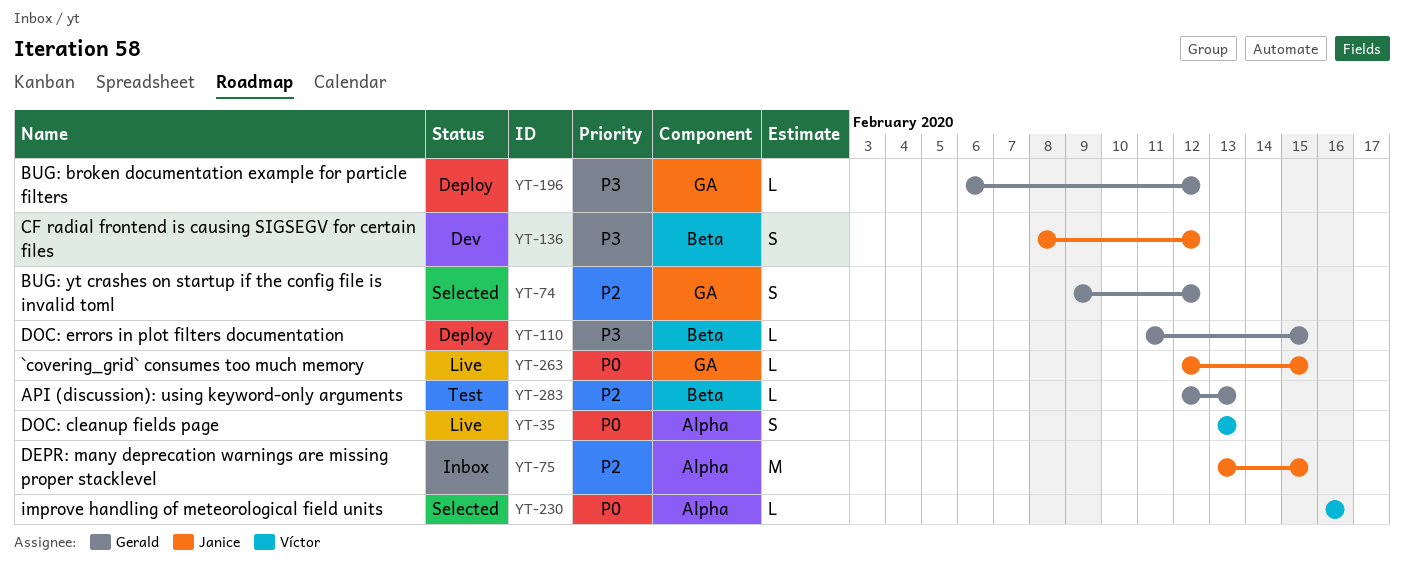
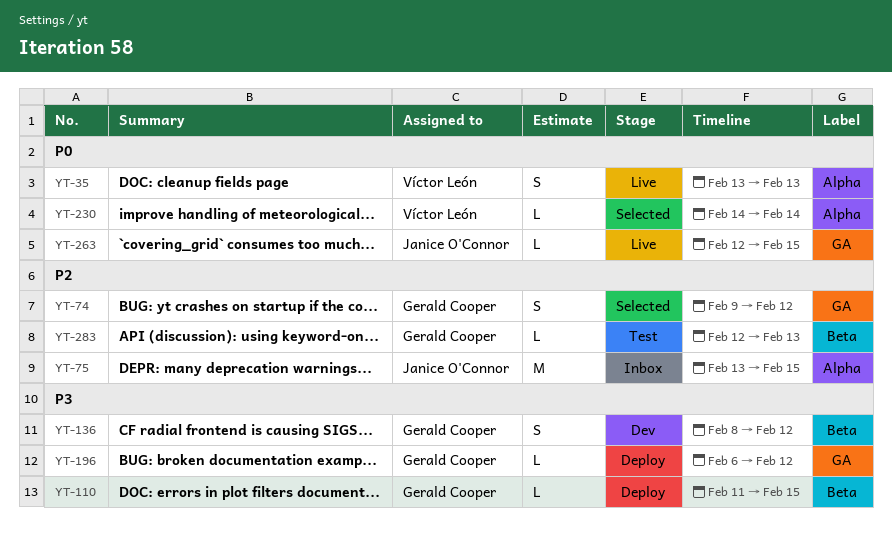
YT-136, owner: Janice O'Connor -> Gerald Cooper
YT-230, start: Feb 16 -> Feb 14
YT-230, due: Feb 16 -> Feb 14

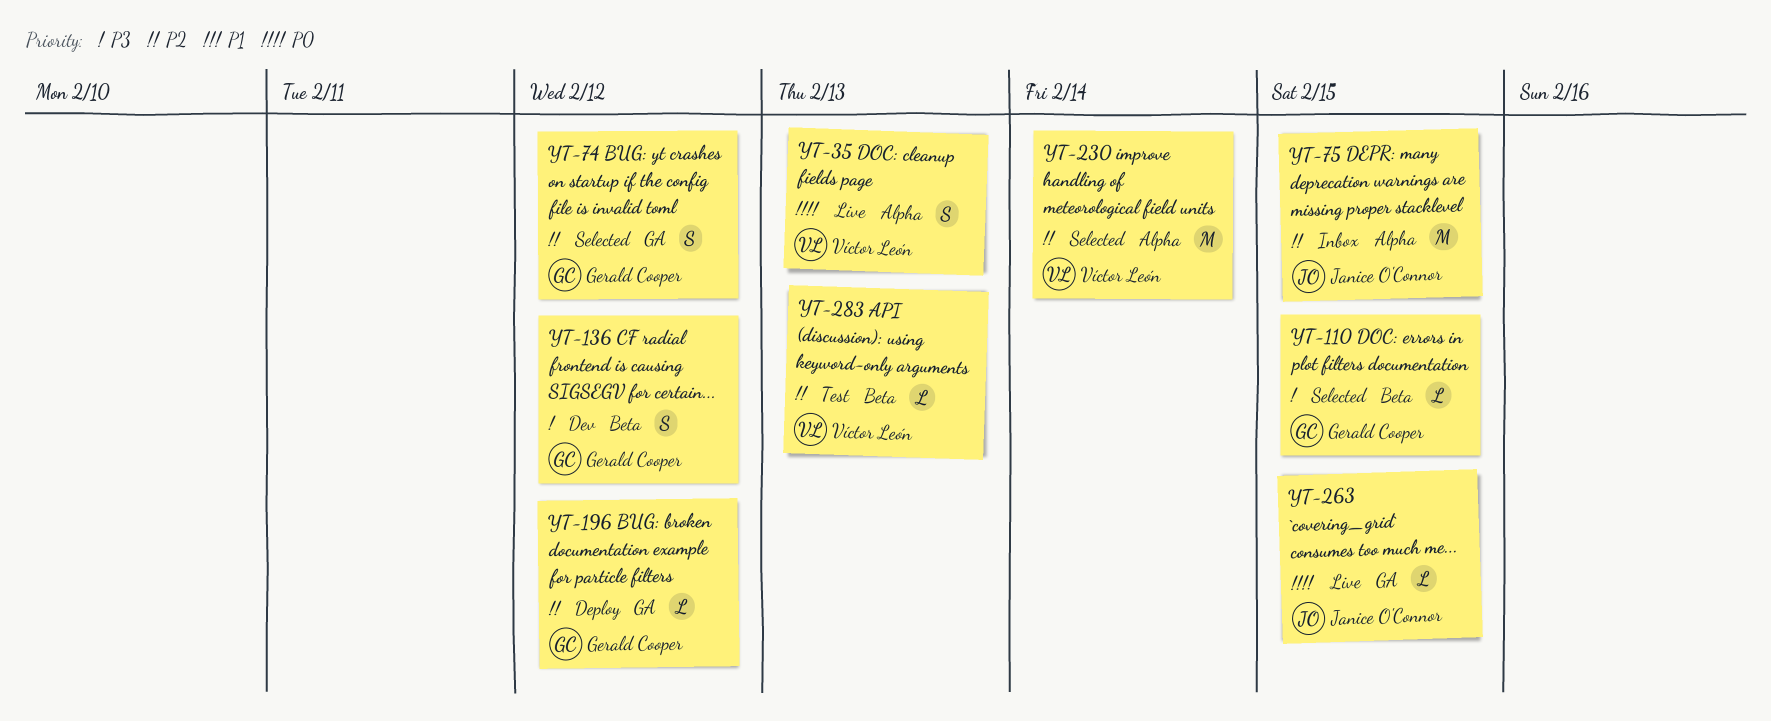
YT-110, status: Deploy -> Selected
YT-196, priority: P3 -> P2
YT-230, priority: P0 -> P2
YT-230, estimate: L -> M
YT-283, owner: Gerald Cooper -> Víctor León

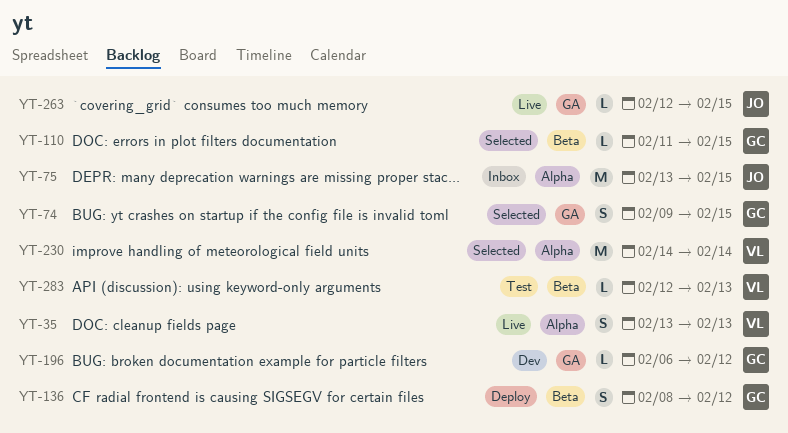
YT-74, due: Feb 12 -> Feb 15
YT-136, status: Dev -> Deploy
YT-196, status: Deploy -> Dev

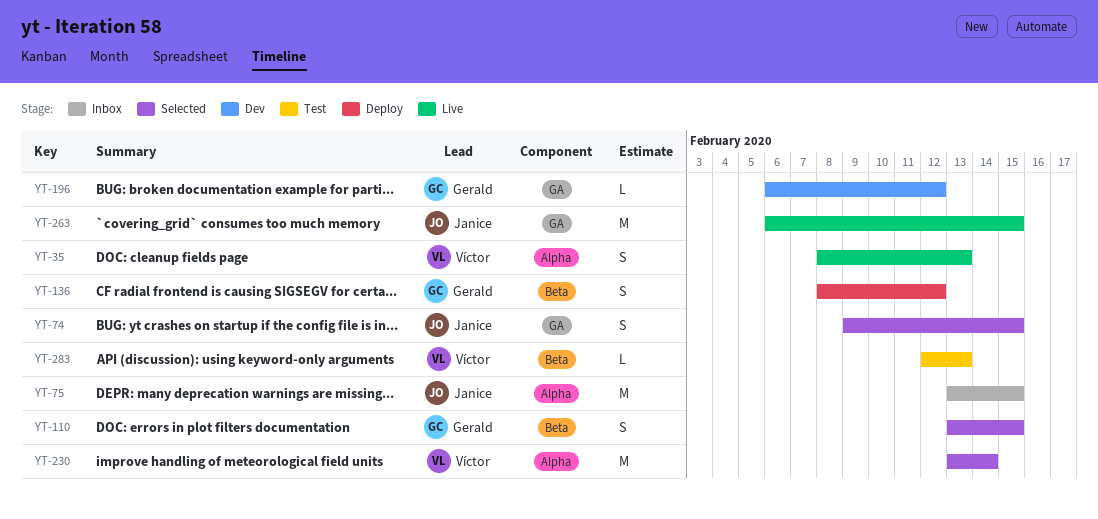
YT-35, start: Feb 13 -> Feb 8
YT-74, owner: Gerald -> Janice
YT-110, estimate: L -> S
YT-110, start: Feb 11 -> Feb 13
YT-230, start: Feb 14 -> Feb 13
YT-263, estimate: L -> M
YT-263, start: Feb 12 -> Feb 6

